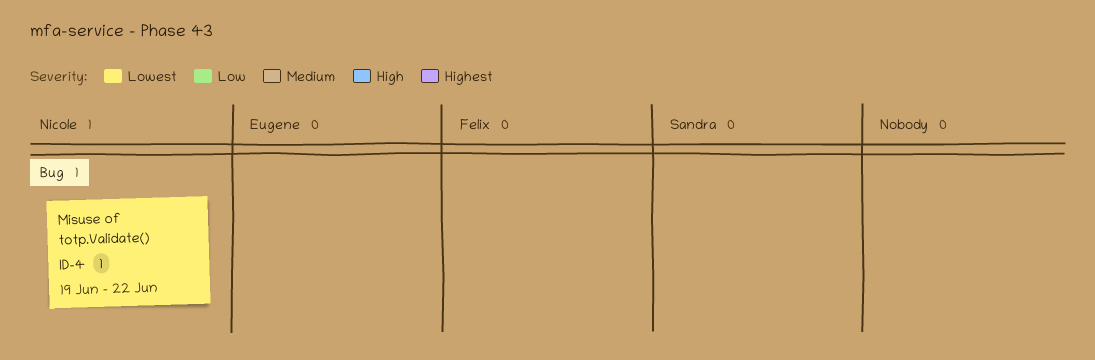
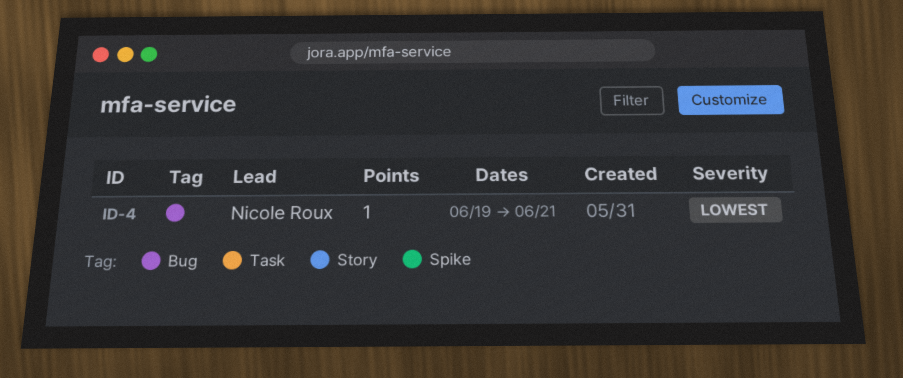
ID-4, due: Jun 22 -> Jun 21

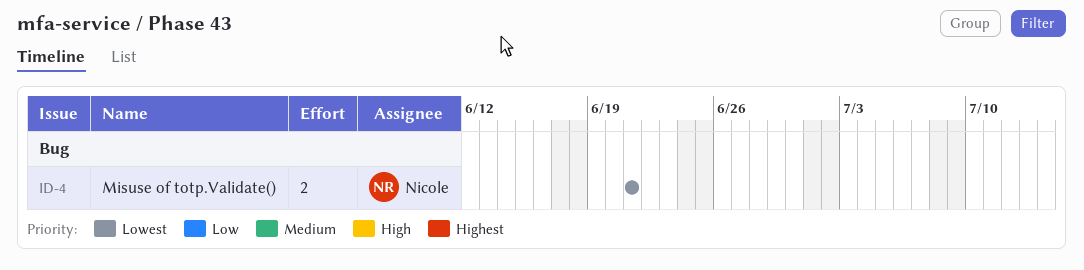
ID-4, estimate: 1 -> 2
ID-4, start: Jun 19 -> Jun 21

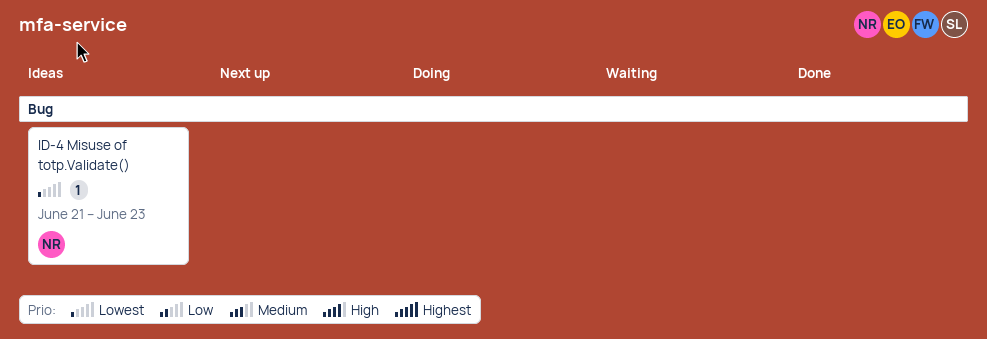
ID-4, estimate: 2 -> 1
ID-4, due: Jun 21 -> Jun 23

